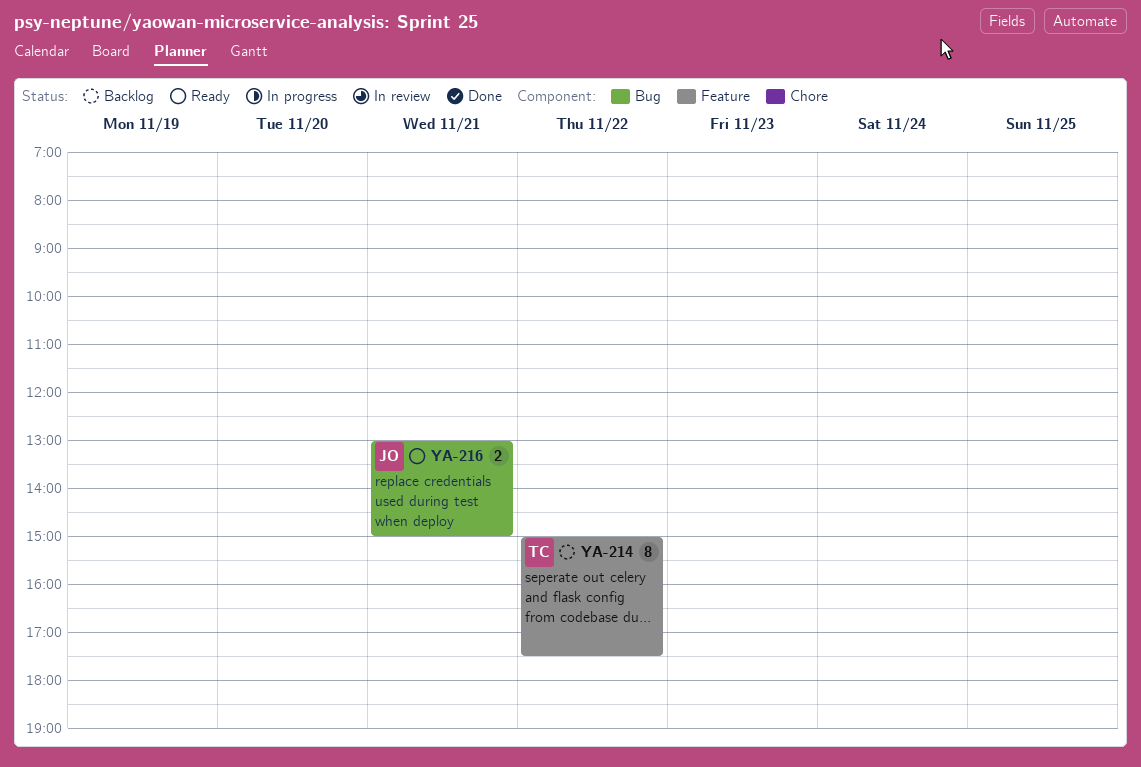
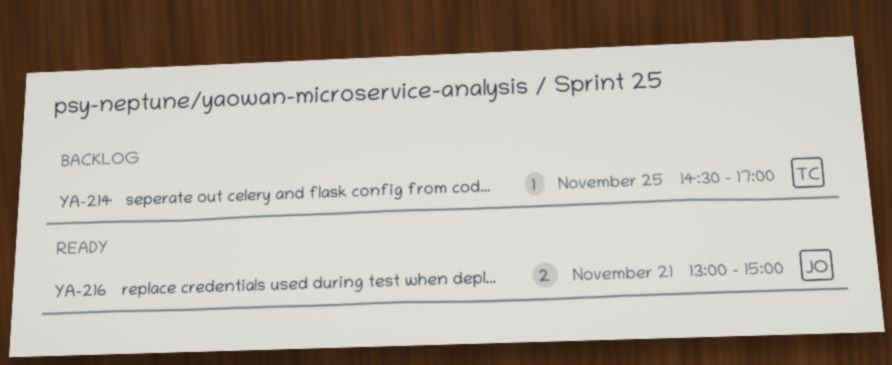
YA-214, estimate: 8 -> 1
YA-214, day: Nov 22 -> Nov 25
YA-214, begins: 15:00 -> 14:30
YA-214, ends: 17:30 -> 17:00

